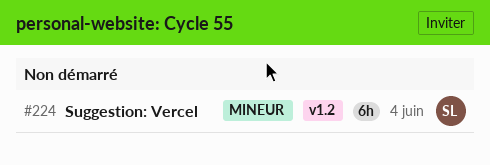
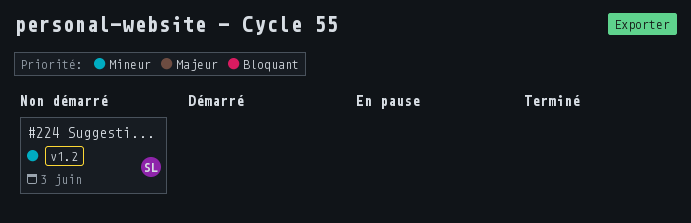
#224, due: Jun 4 -> Jun 3

